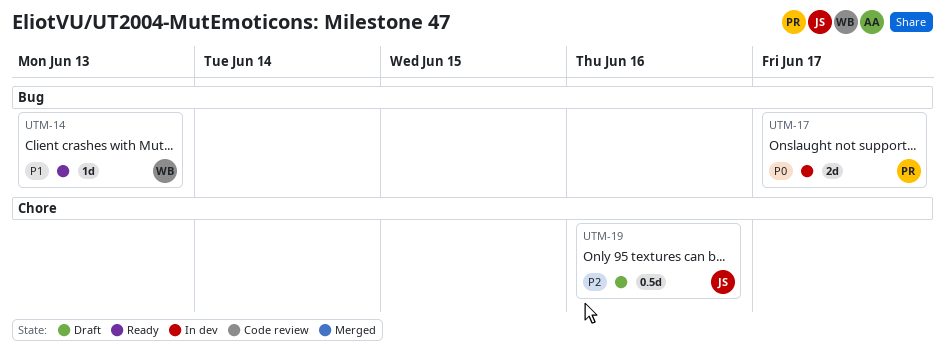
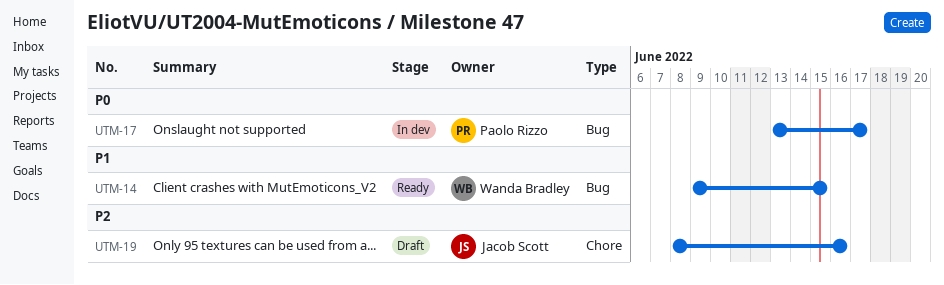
UTM-14, due: Jun 13 -> Jun 15

